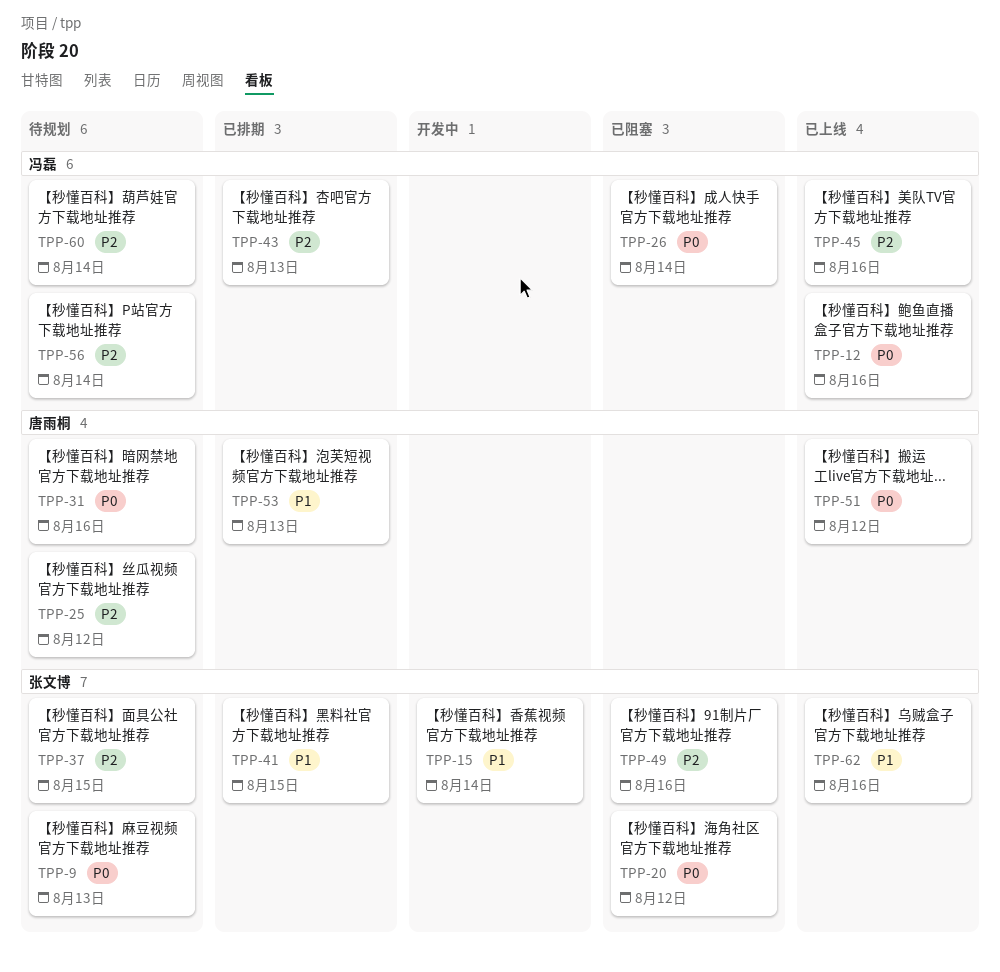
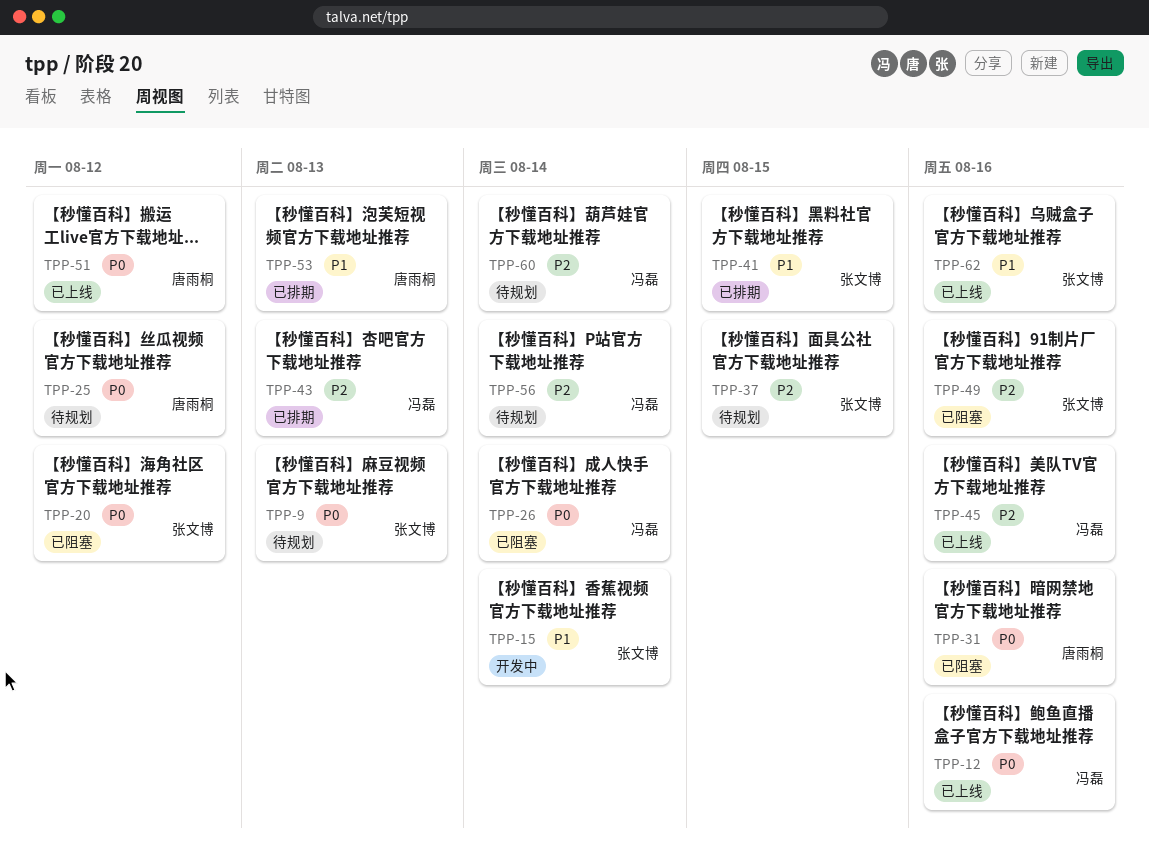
TPP-25, priority: P2 -> P0
TPP-31, status: 待规划 -> 已阻塞

